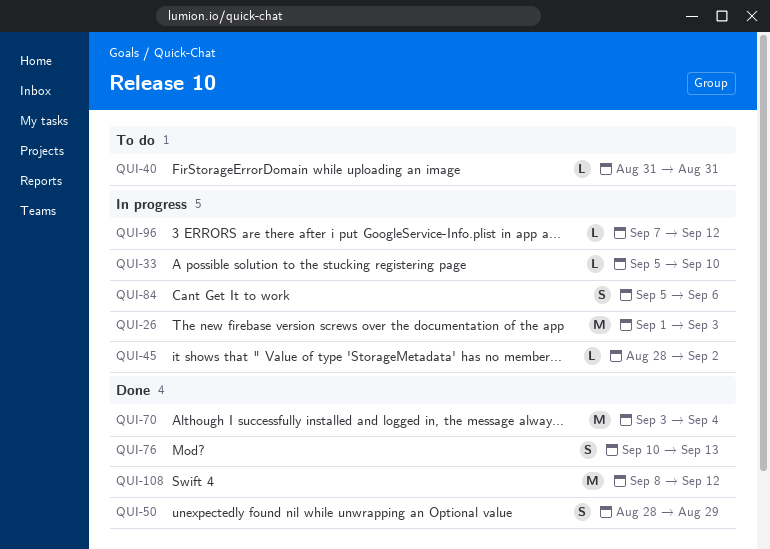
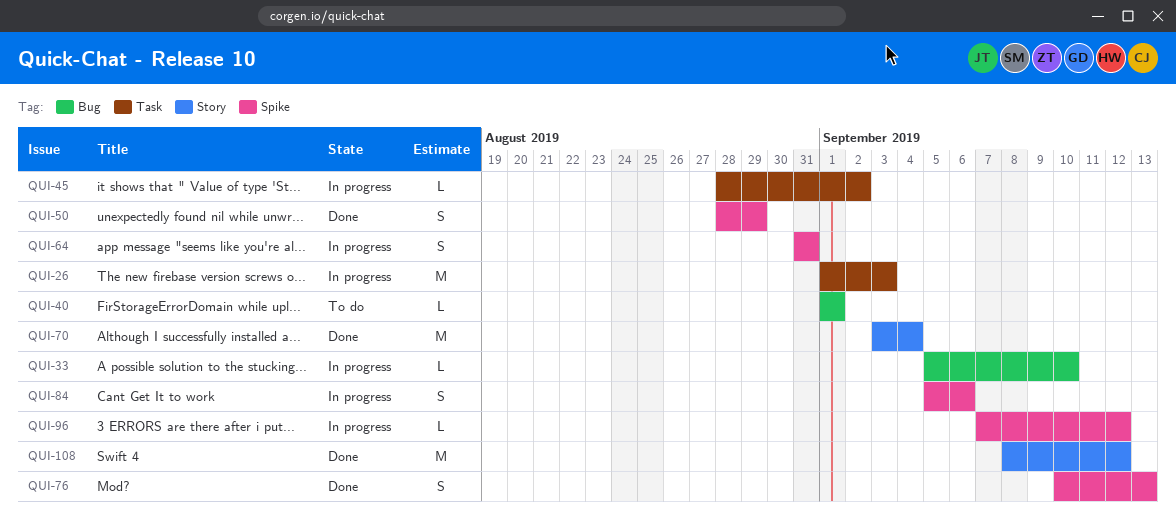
QUI-40, start: Aug 31 -> Sep 1
QUI-40, due: Aug 31 -> Sep 1
QUI-64: none -> present

